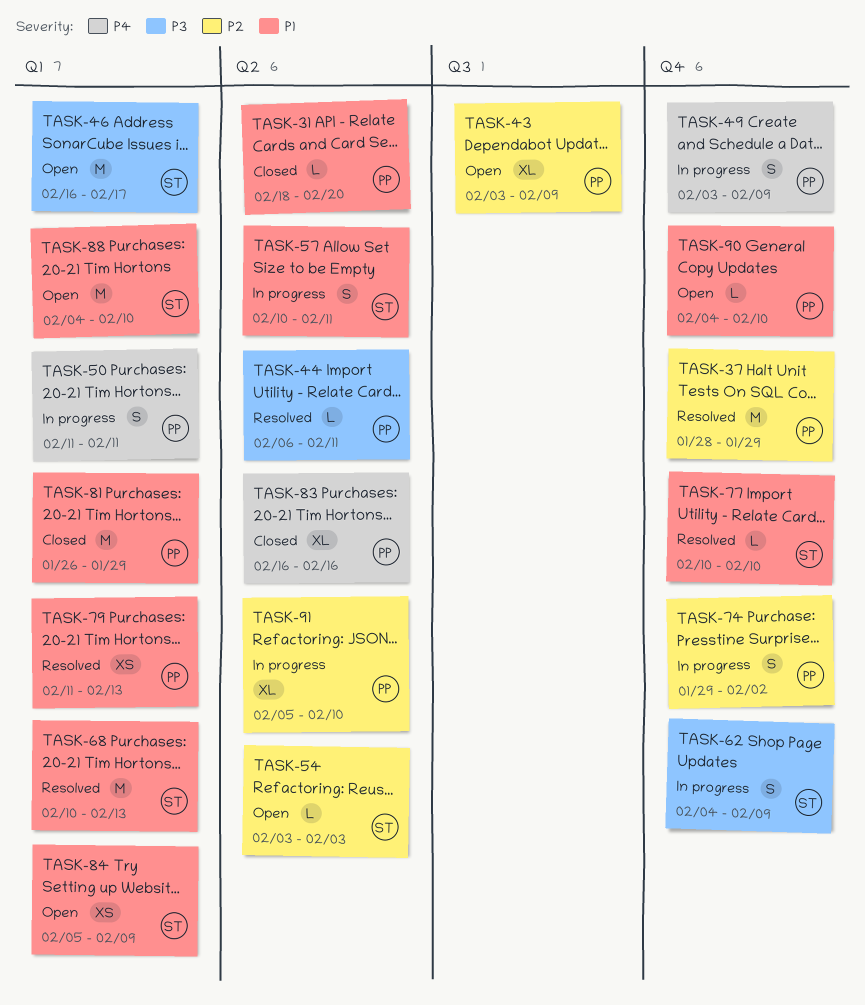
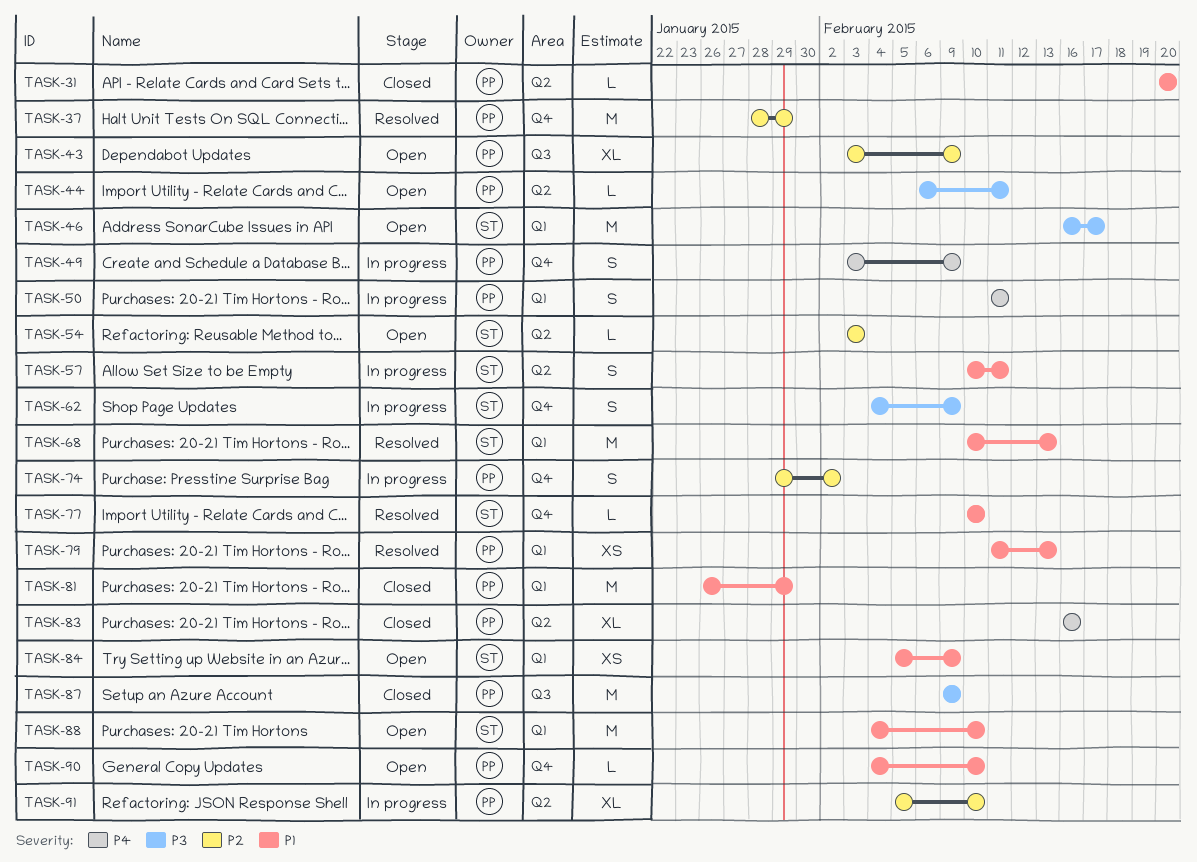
TASK-31, start: Feb 18 -> Feb 20
TASK-44, status: Resolved -> Open
TASK-87: none -> present

